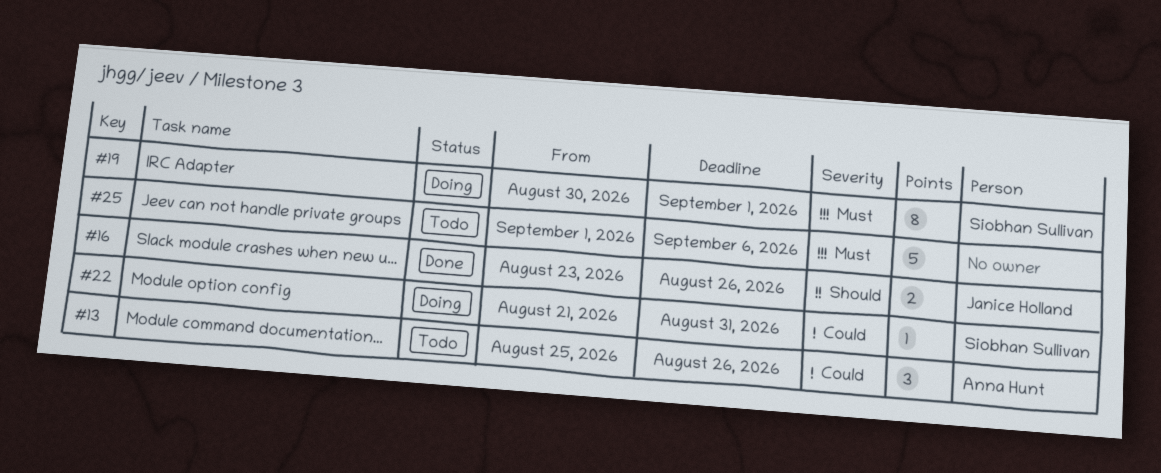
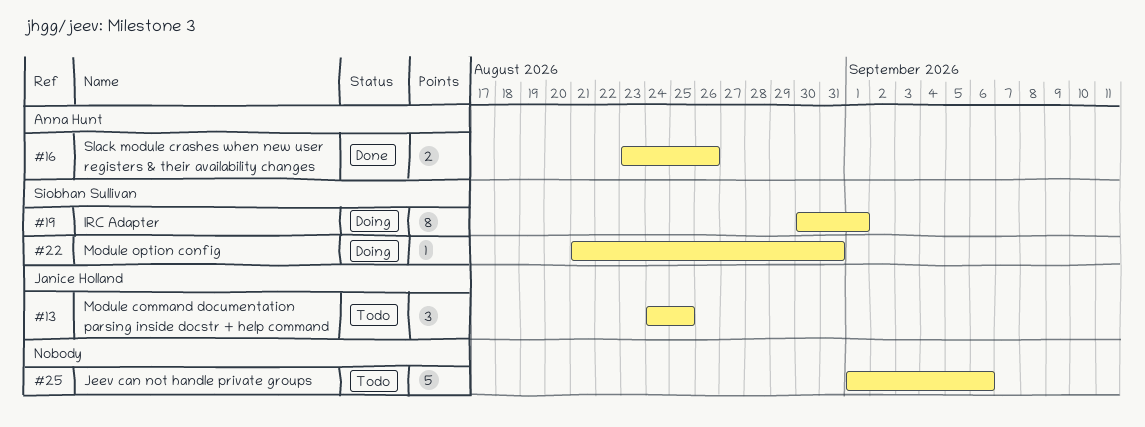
#13, owner: Anna Hunt -> Janice Holland
#13, start: Aug 25 -> Aug 24
#13, due: Aug 26 -> Aug 25
#16, owner: Janice Holland -> Anna Hunt

